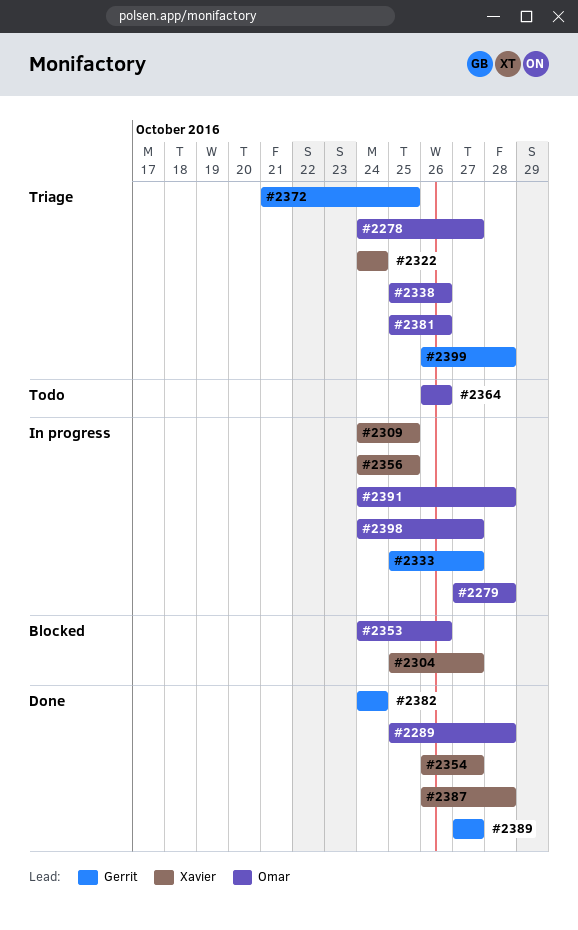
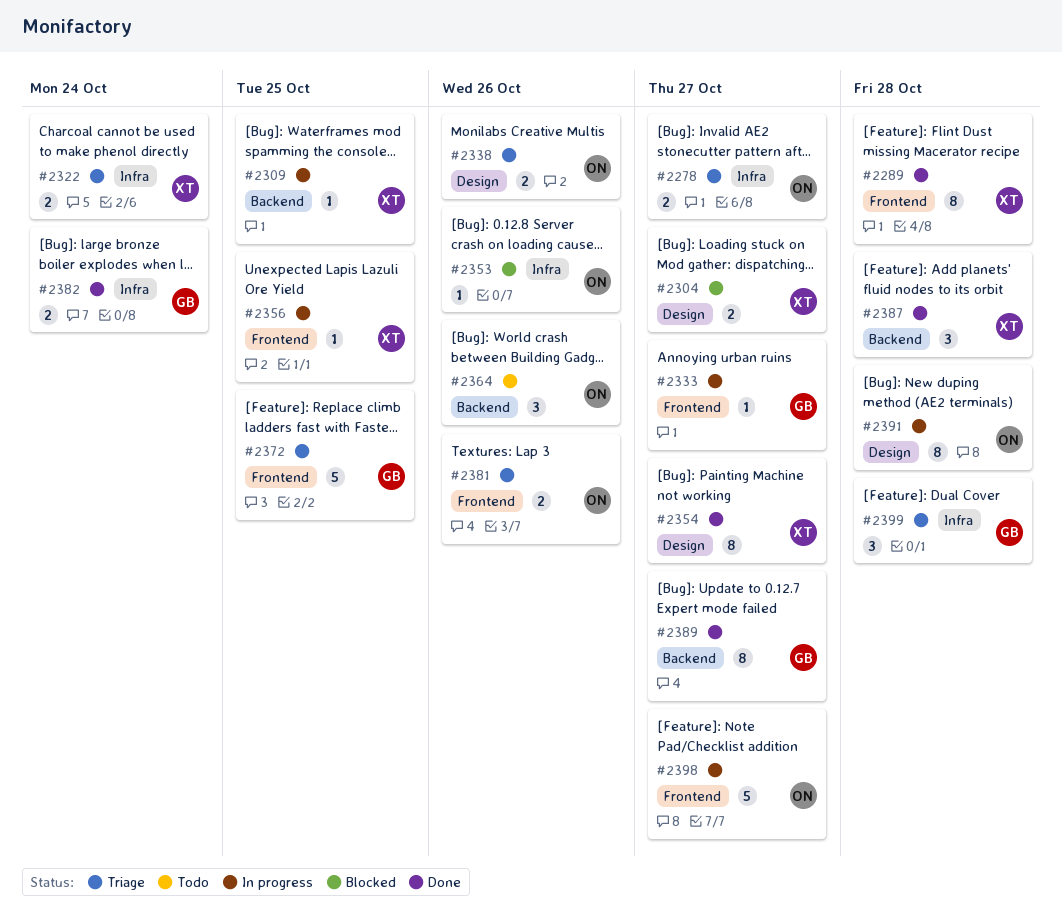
#2279: present -> none
#2289, owner: Omar -> Xavier

